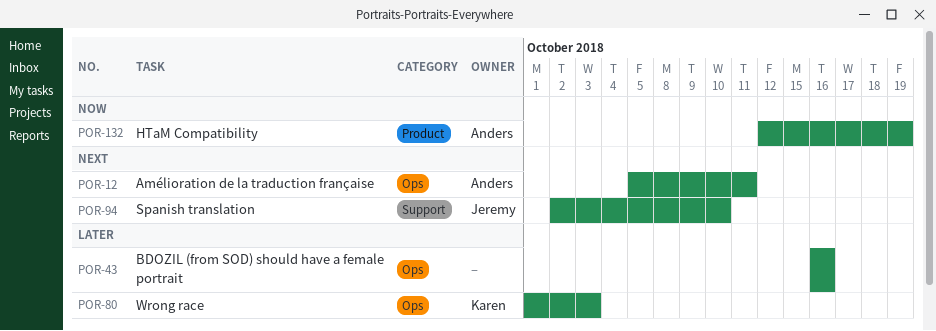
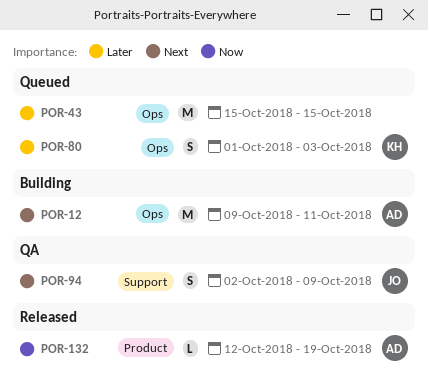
POR-12, start: Oct 5 -> Oct 9
POR-43, start: Oct 16 -> Oct 15
POR-43, due: Oct 16 -> Oct 15
POR-94, due: Oct 10 -> Oct 9

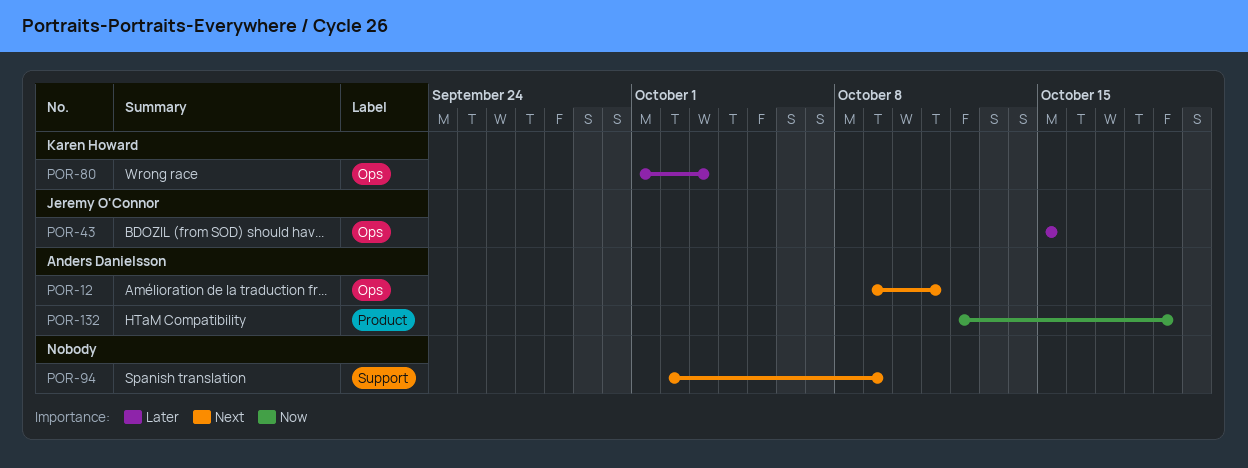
POR-43, owner: none -> Jeremy O'Connor
POR-94, owner: Jeremy O'Connor -> none

